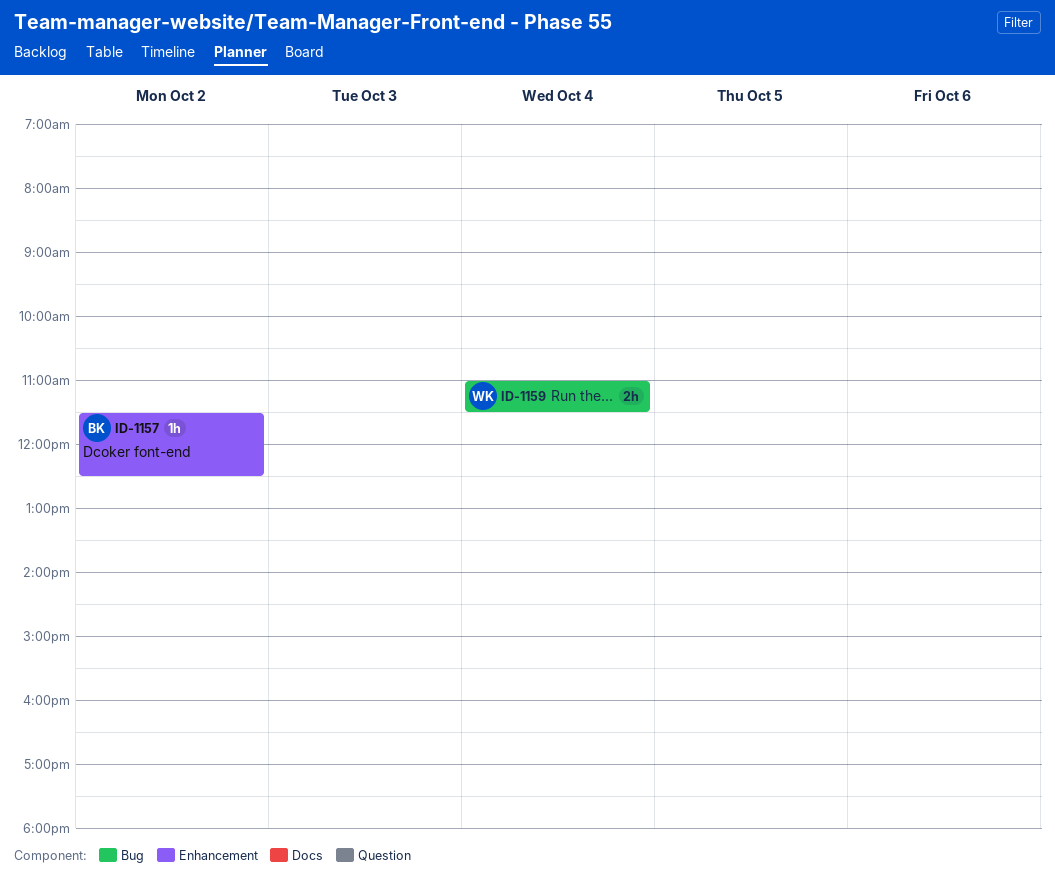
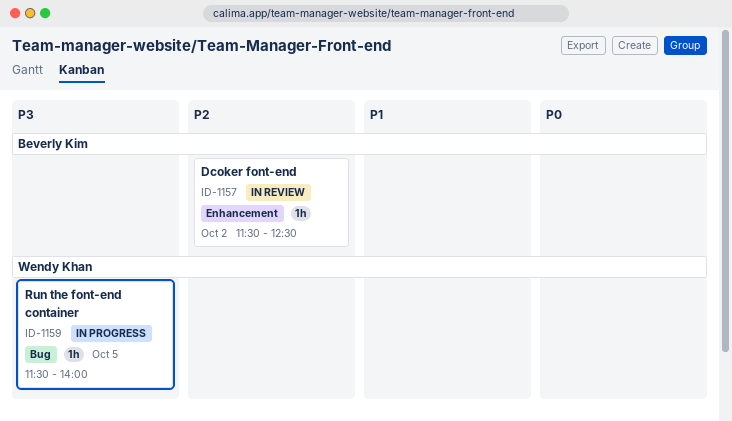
ID-1159, estimate: 2h -> 1h
ID-1159, day: Oct 4 -> Oct 5
ID-1159, begins: 11:00 -> 11:30
ID-1159, ends: 11:30 -> 14:00

